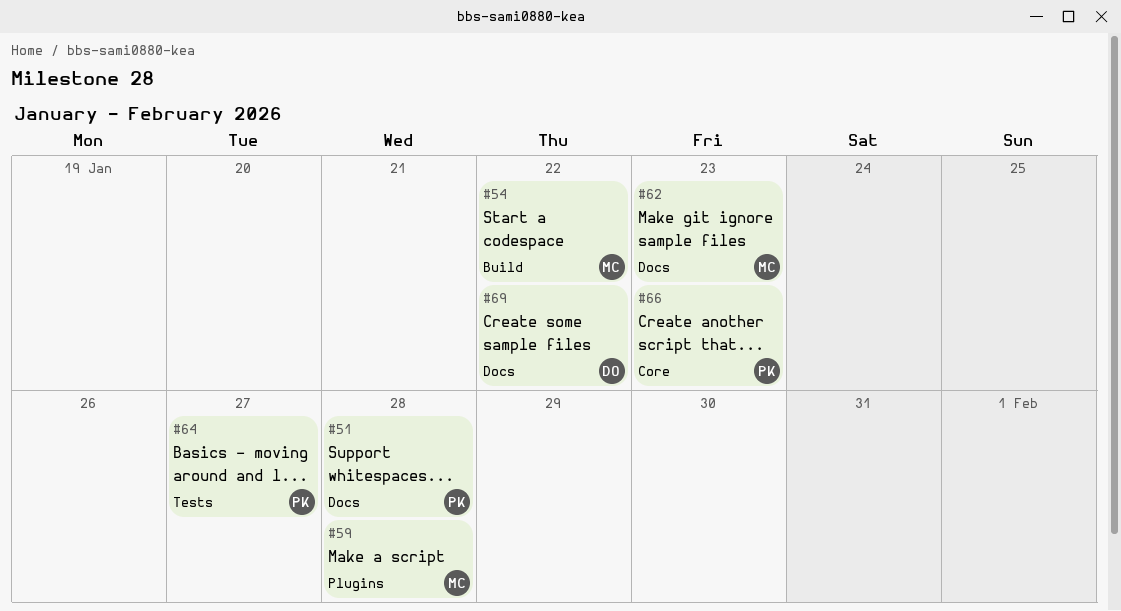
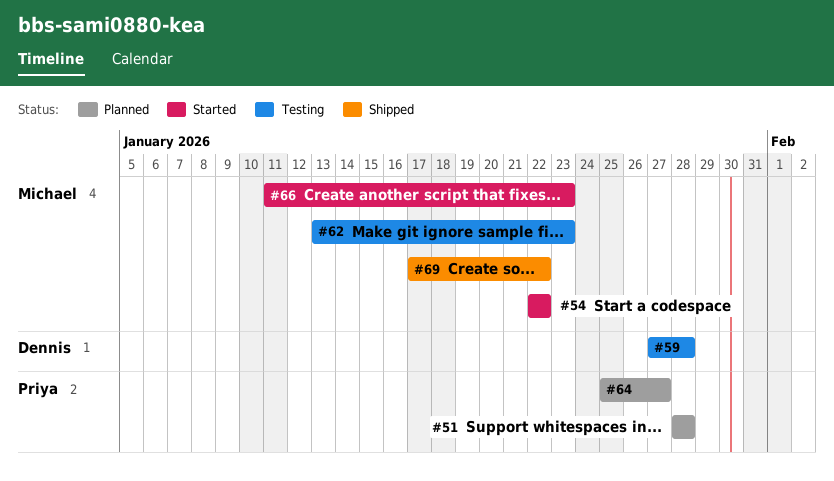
#59, owner: Michael -> Dennis
#66, owner: Priya -> Michael
#69, owner: Dennis -> Michael

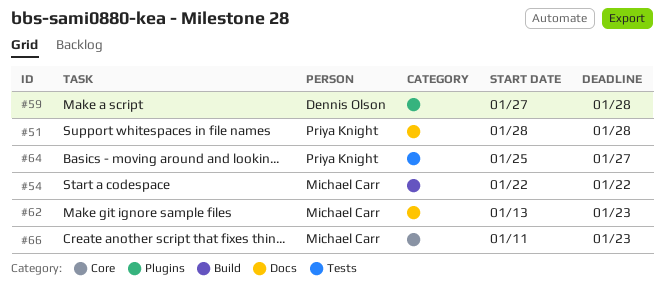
#69: present -> none

